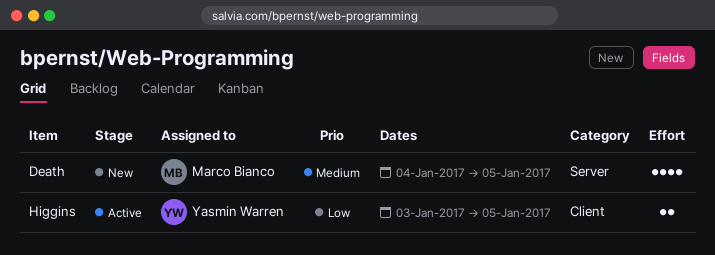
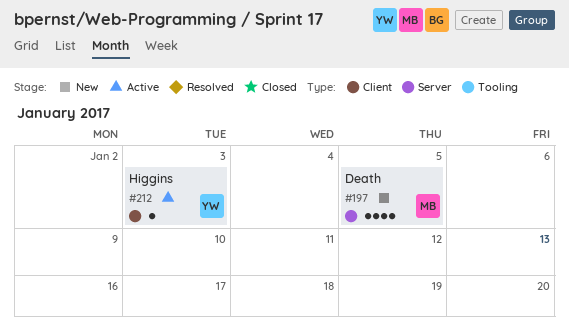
Higgins, estimate: 2 -> 1
Higgins, due: Jan 5 -> Jan 3

